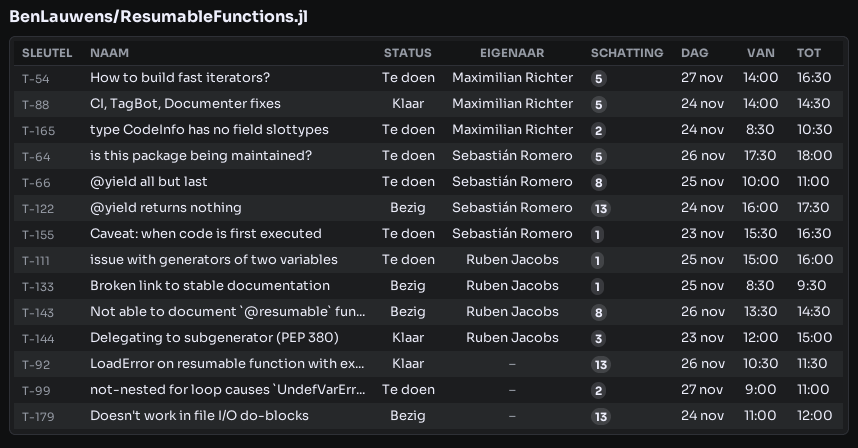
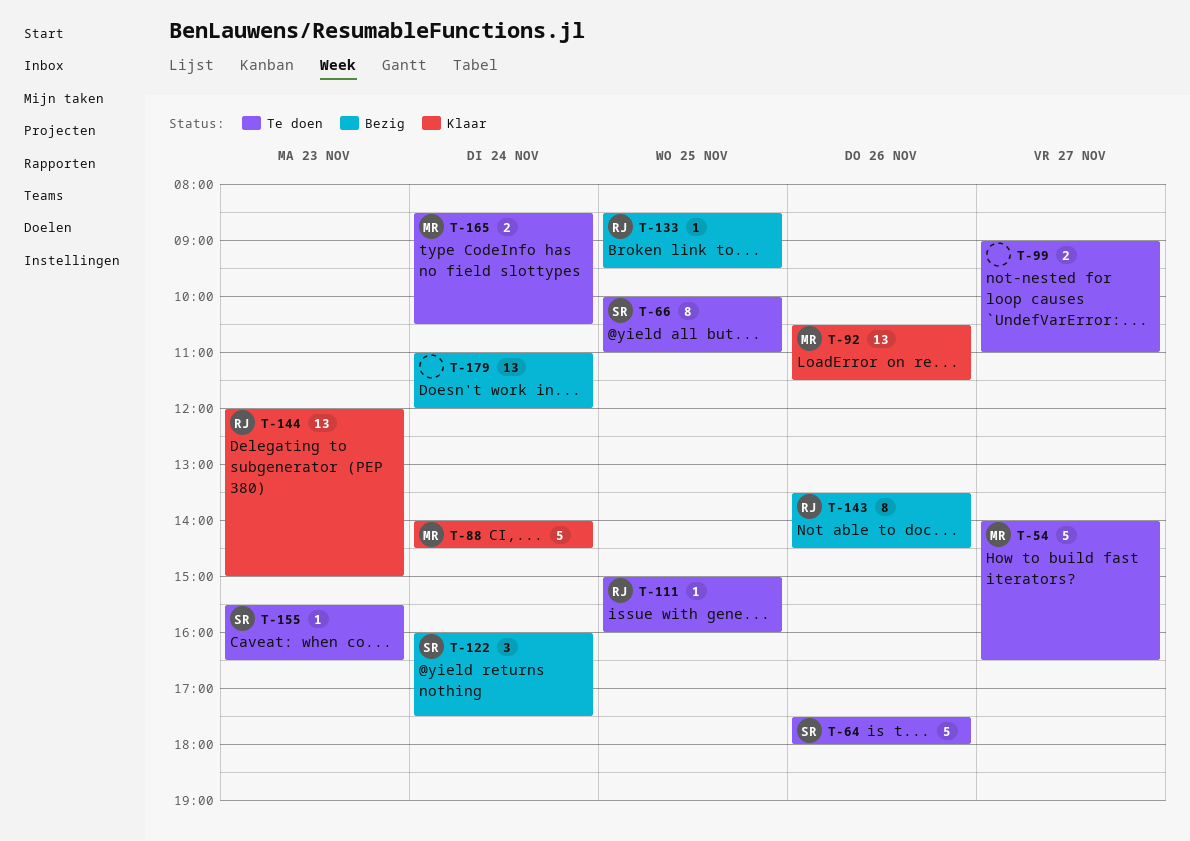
T-92, owner: none -> Maximilian Richter
T-122, estimate: 13 -> 3
T-144, estimate: 3 -> 13

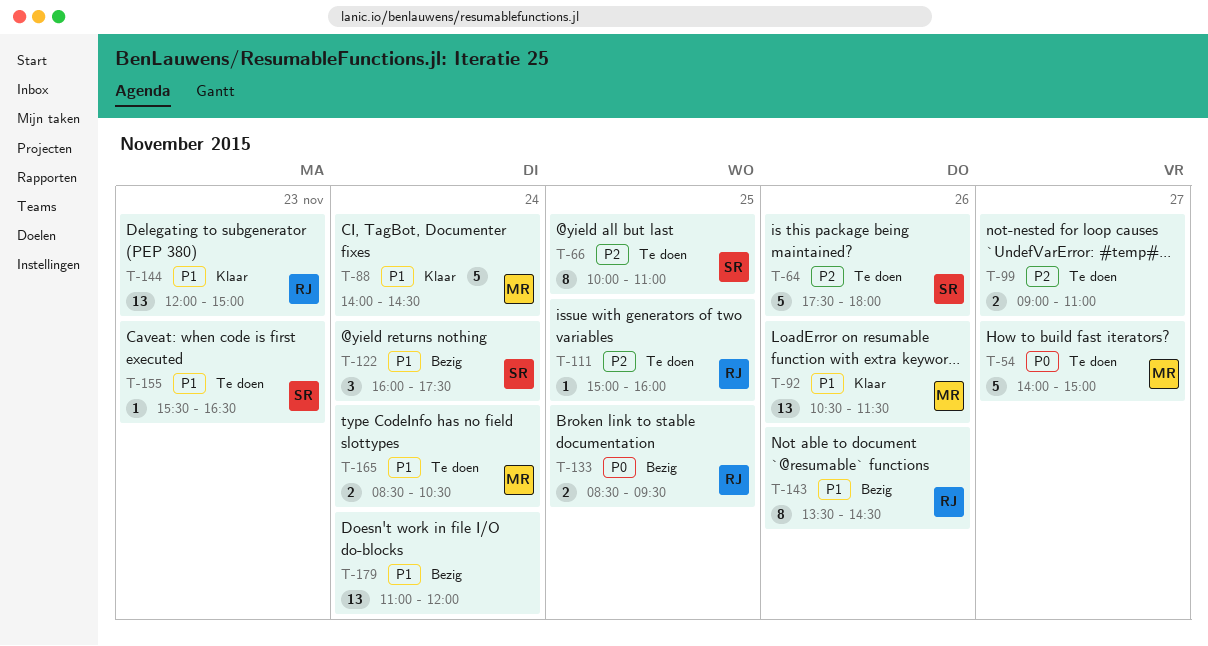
T-54, ends: 16:30 -> 15:00
T-133, estimate: 1 -> 2

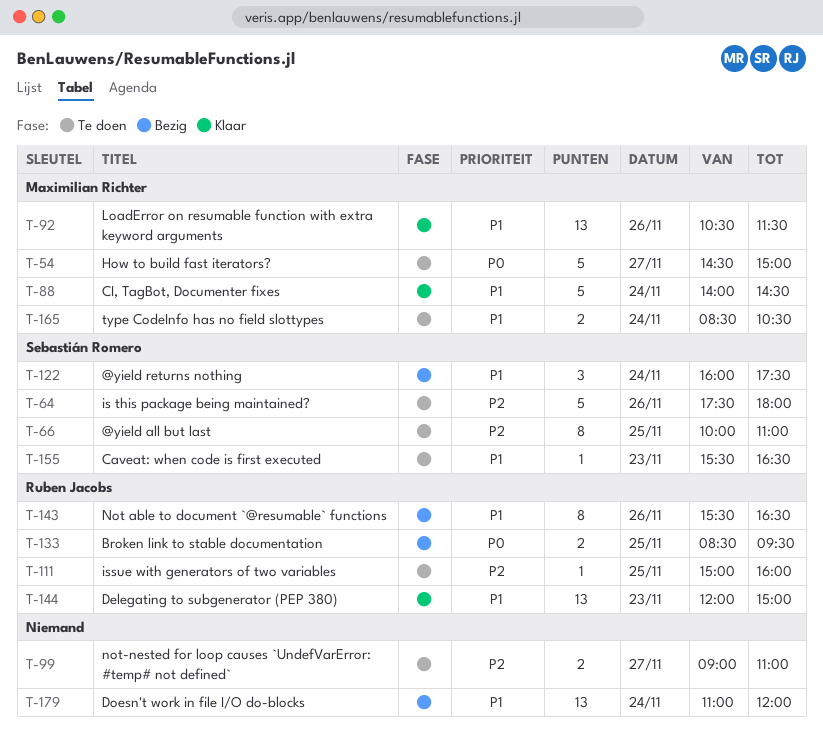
T-54, begins: 14:00 -> 14:30
T-143, begins: 13:30 -> 15:30
T-143, ends: 14:30 -> 16:30

